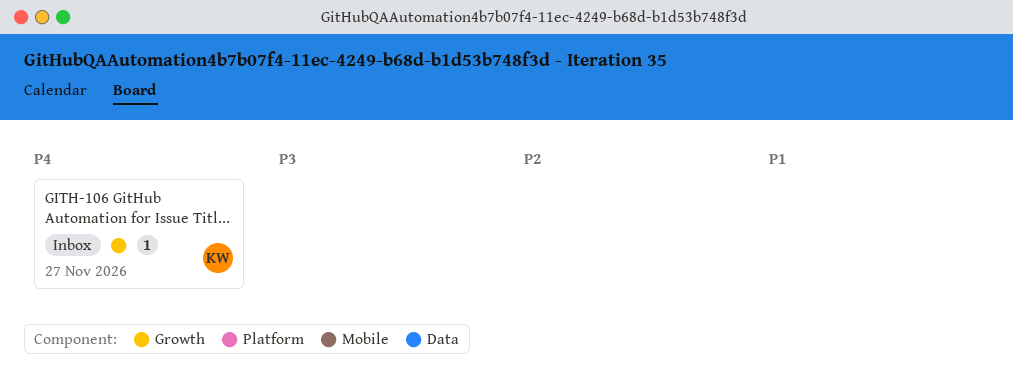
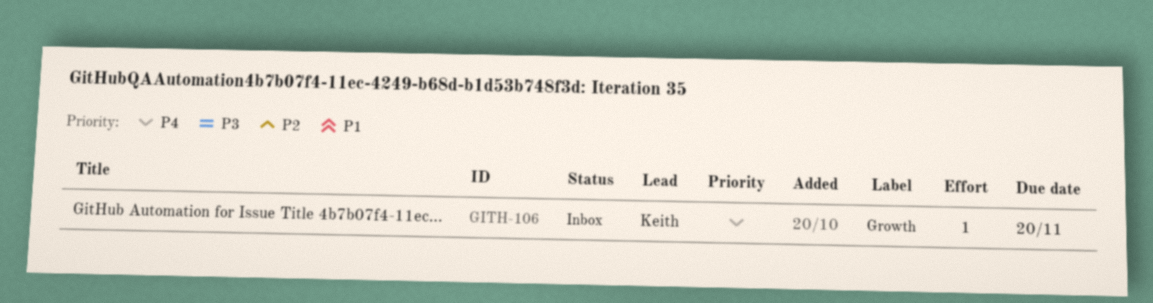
GITH-106, due: Nov 27 -> Nov 20

